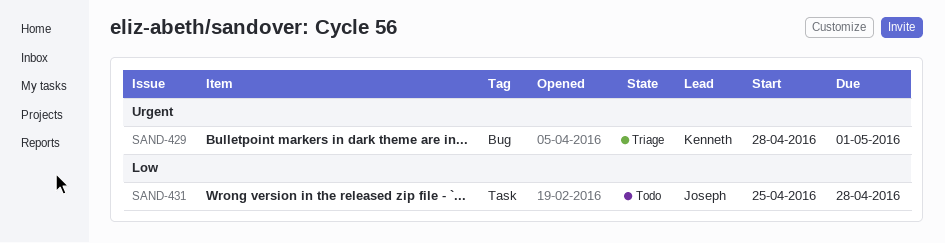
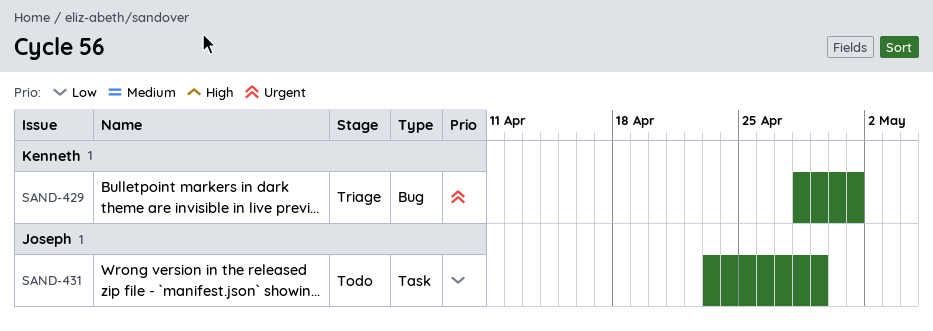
SAND-431, start: Apr 25 -> Apr 23
SAND-431, due: Apr 28 -> Apr 29

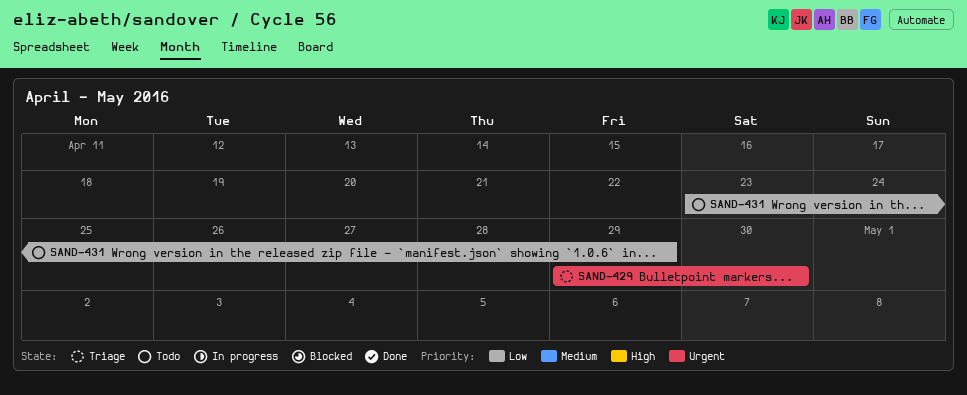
SAND-429, start: Apr 28 -> Apr 29
SAND-429, due: May 1 -> Apr 30

